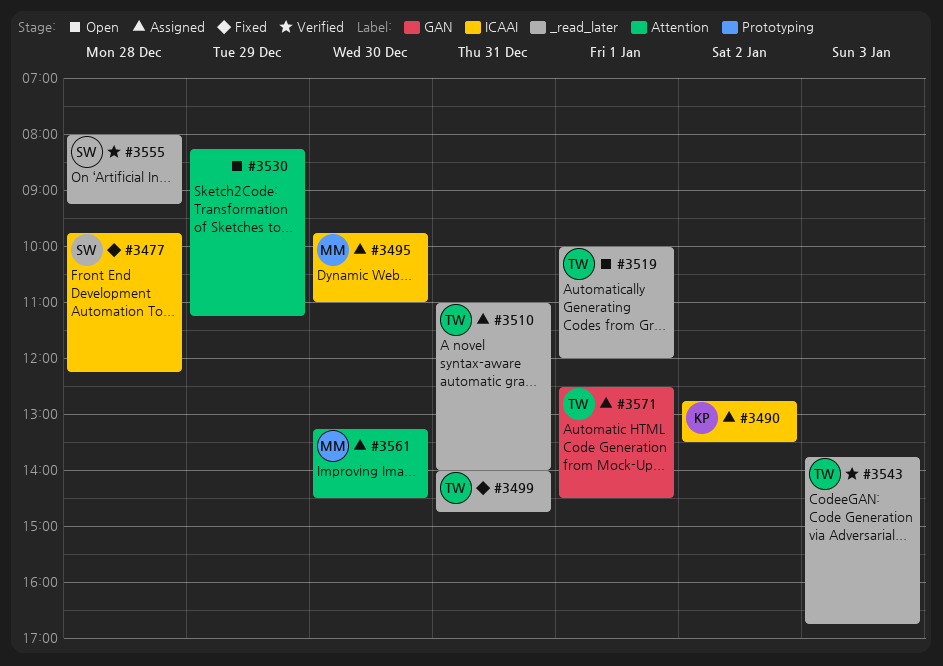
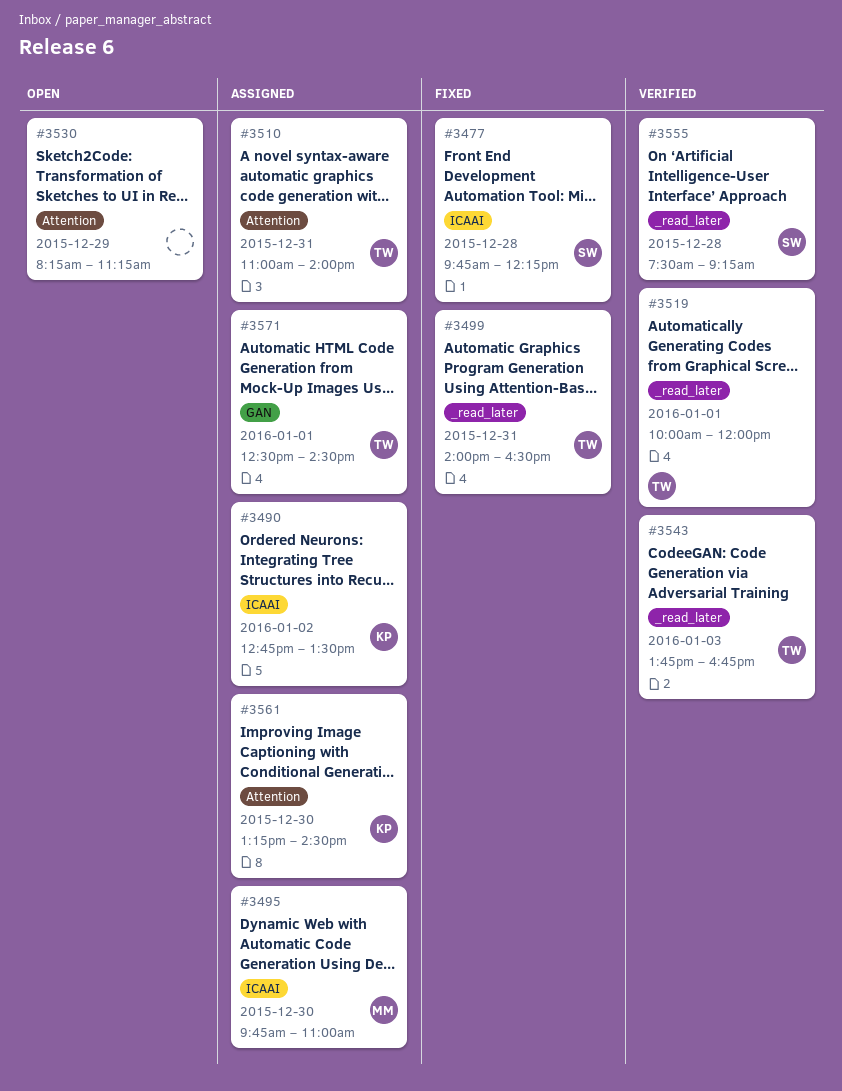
#3499, ends: 14:45 -> 16:30
#3510, label: _read_later -> Attention
#3519, status: Open -> Verified
#3555, begins: 08:00 -> 07:30
#3561, owner: MM -> KP

